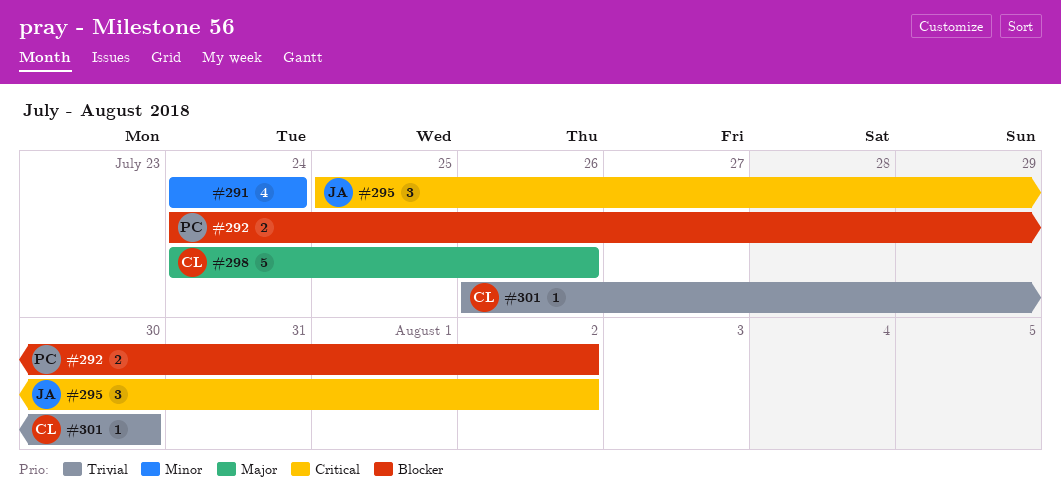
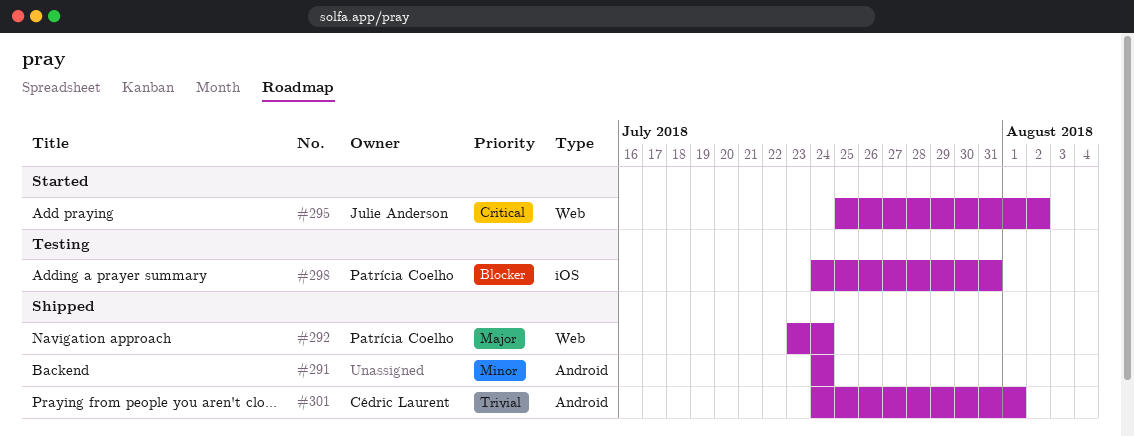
#292, priority: Blocker -> Major
#292, start: Jul 24 -> Jul 23
#292, due: Aug 2 -> Jul 24
#298, owner: Cédric Laurent -> Patrícia Coelho
#298, priority: Major -> Blocker
#298, due: Jul 26 -> Jul 31
#301, start: Jul 26 -> Jul 24
#301, due: Jul 30 -> Aug 1

